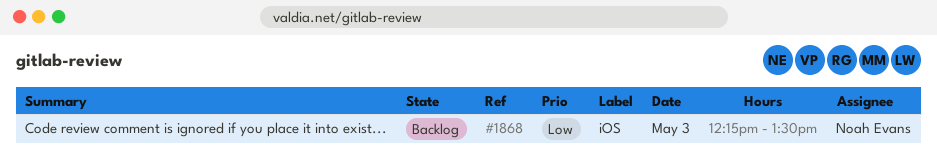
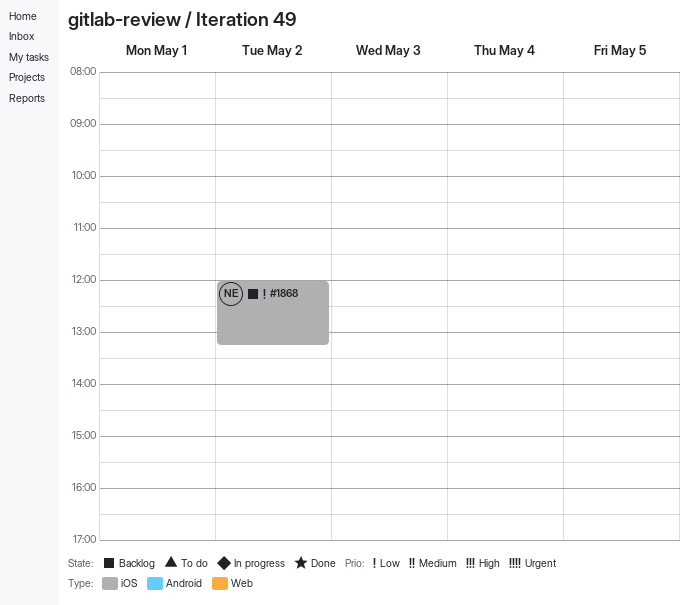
#1868, day: May 3 -> May 2
#1868, begins: 12:15 -> 12:00
#1868, ends: 13:30 -> 13:15

